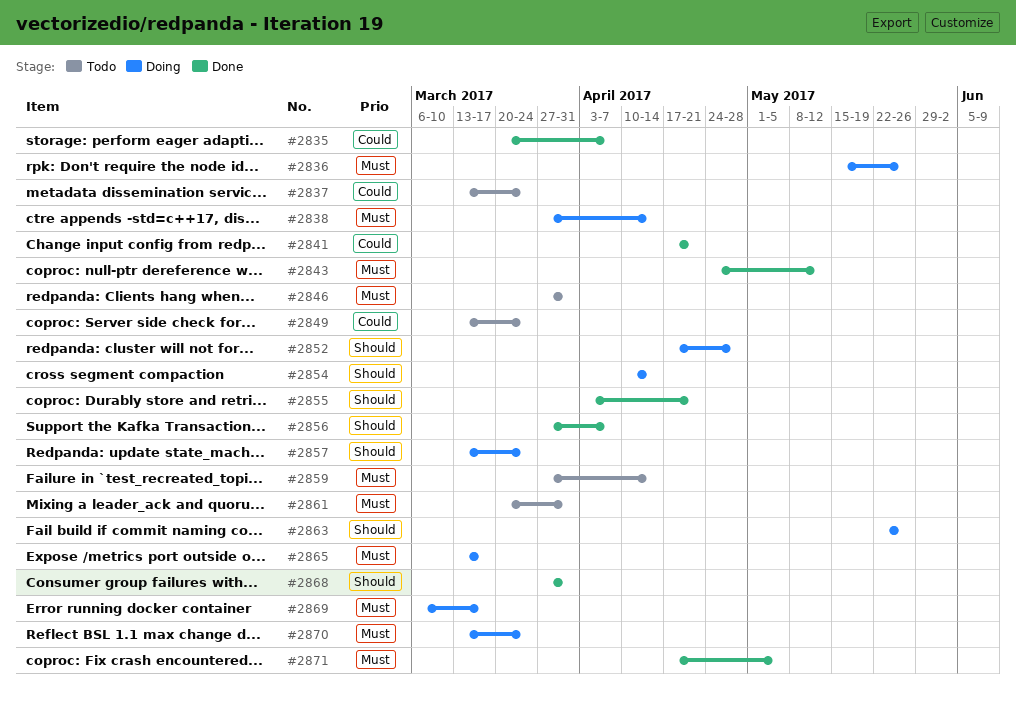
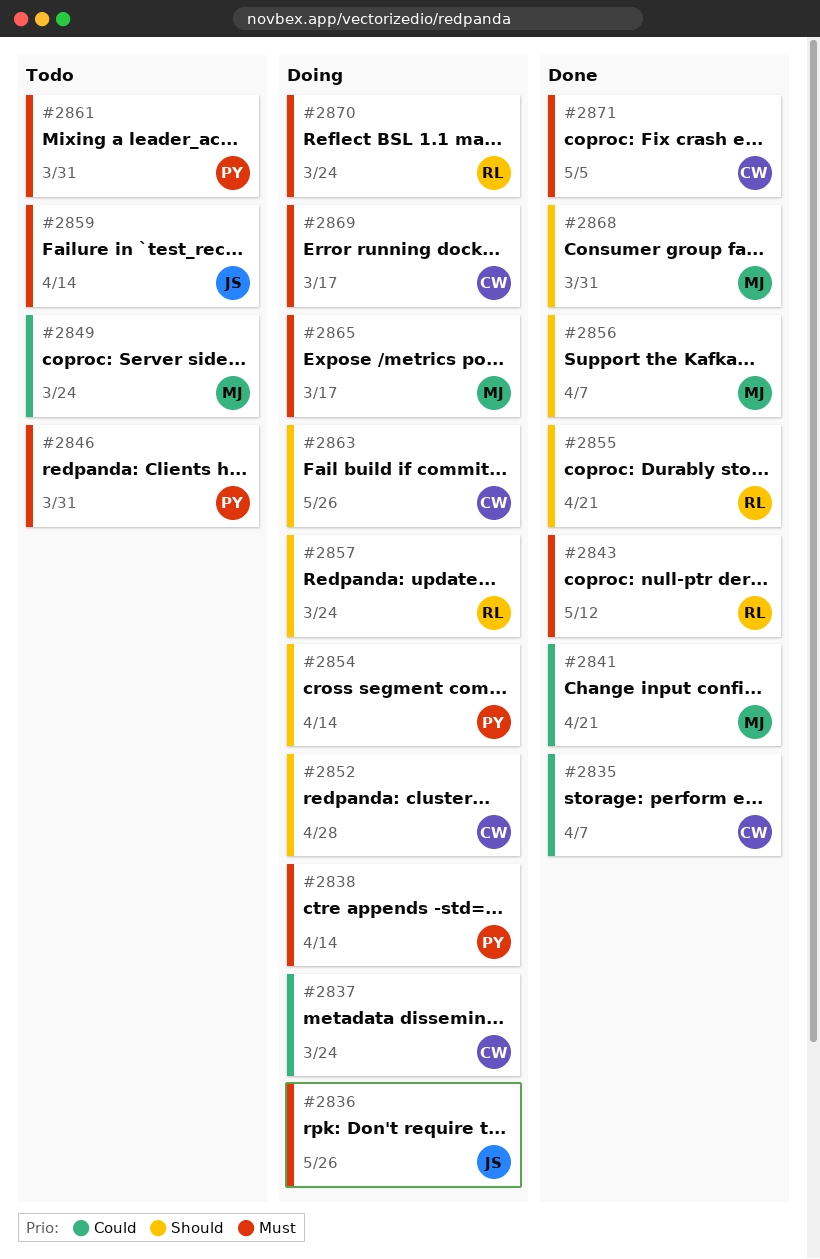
#2837, status: Todo -> Doing

